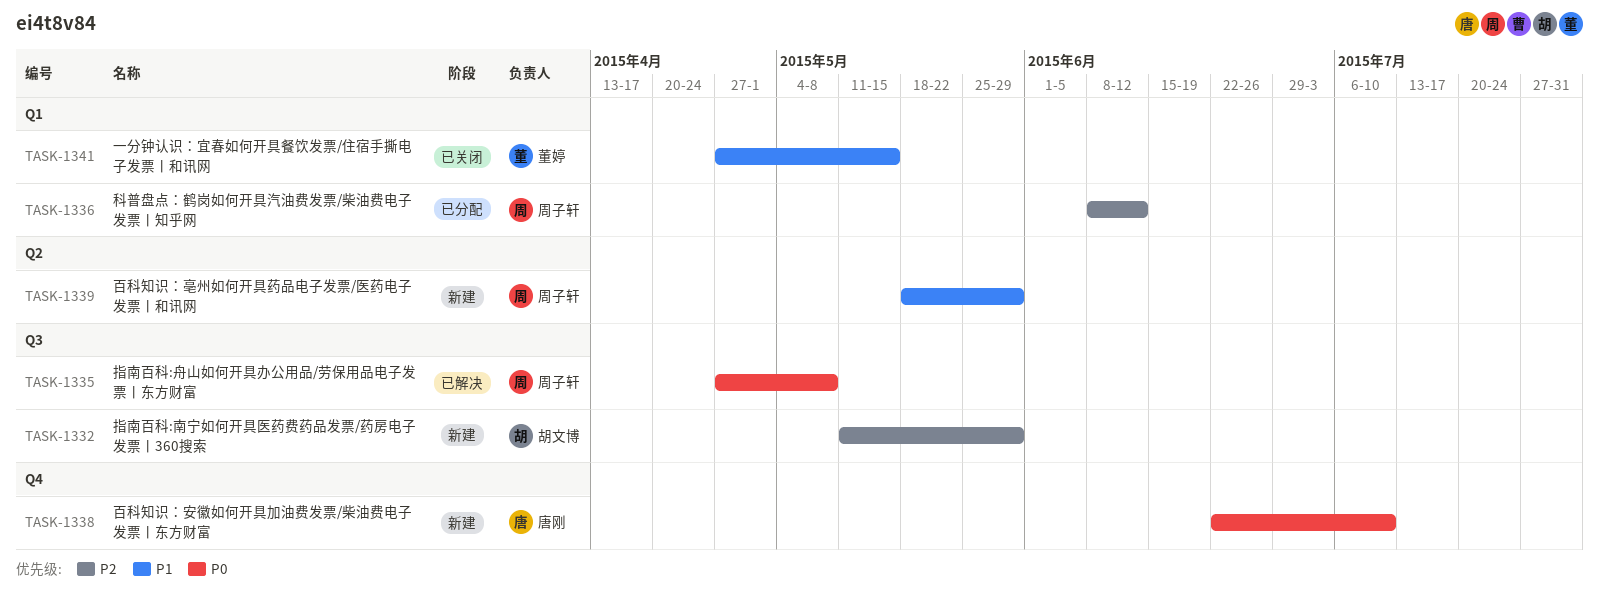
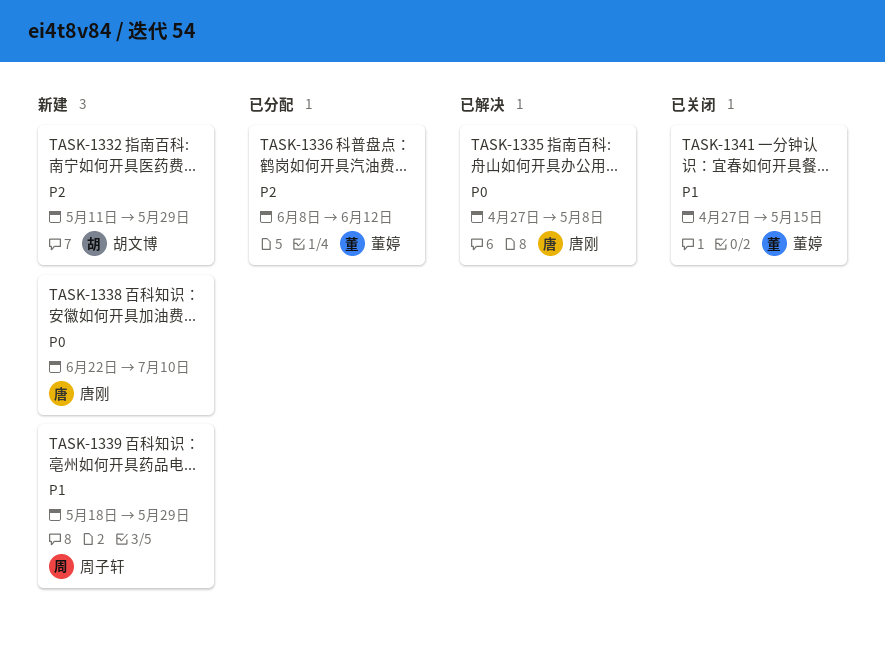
TASK-1335, owner: 周子轩 -> 唐刚
TASK-1336, owner: 周子轩 -> 董婷

